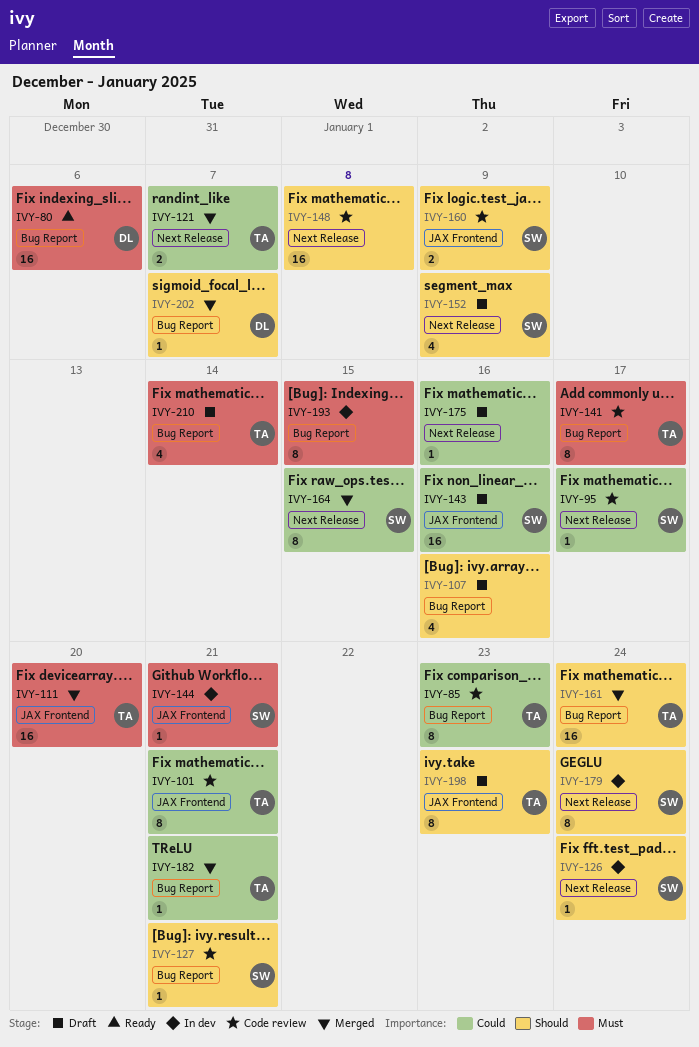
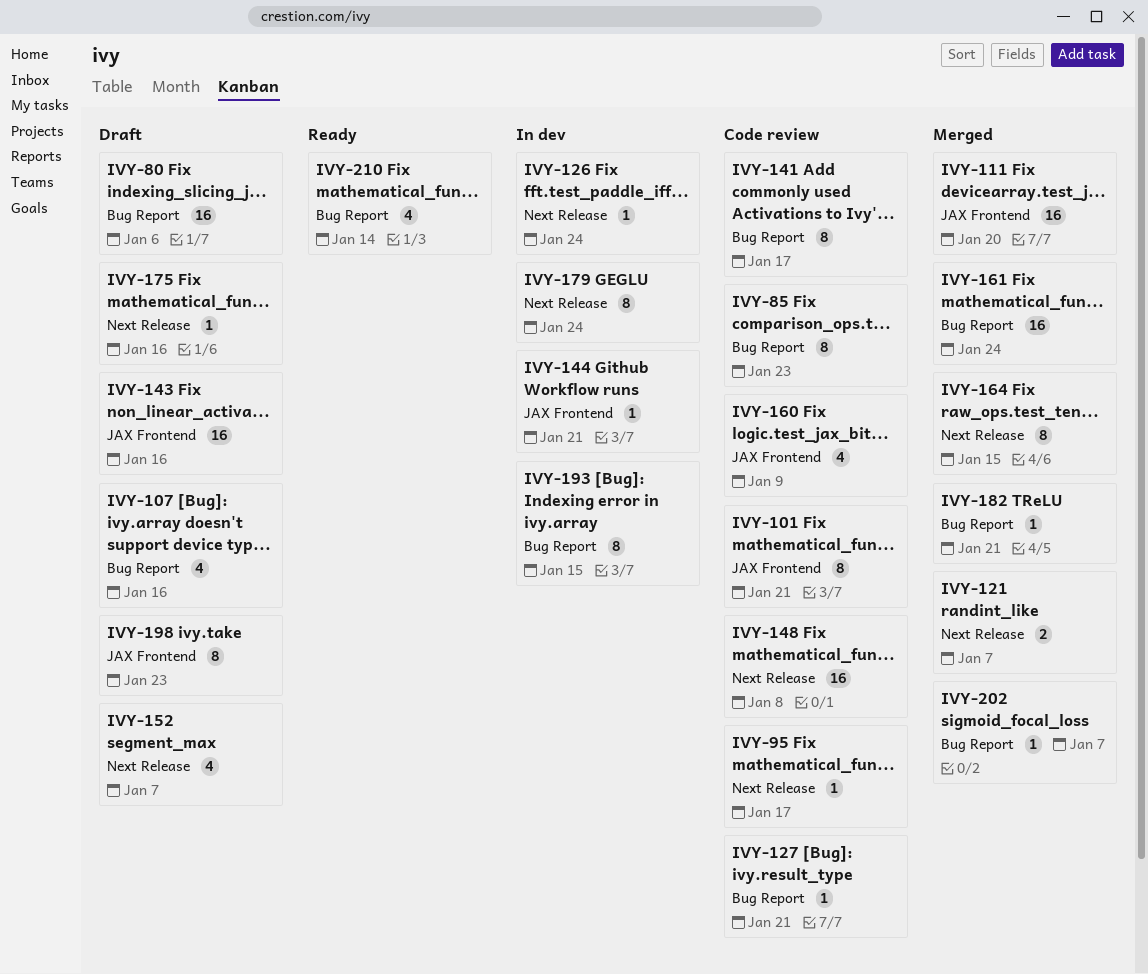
IVY-80, status: Ready -> Draft
IVY-152, due: Jan 9 -> Jan 7
IVY-160, estimate: 2 -> 4
IVY-210, status: Draft -> Ready

